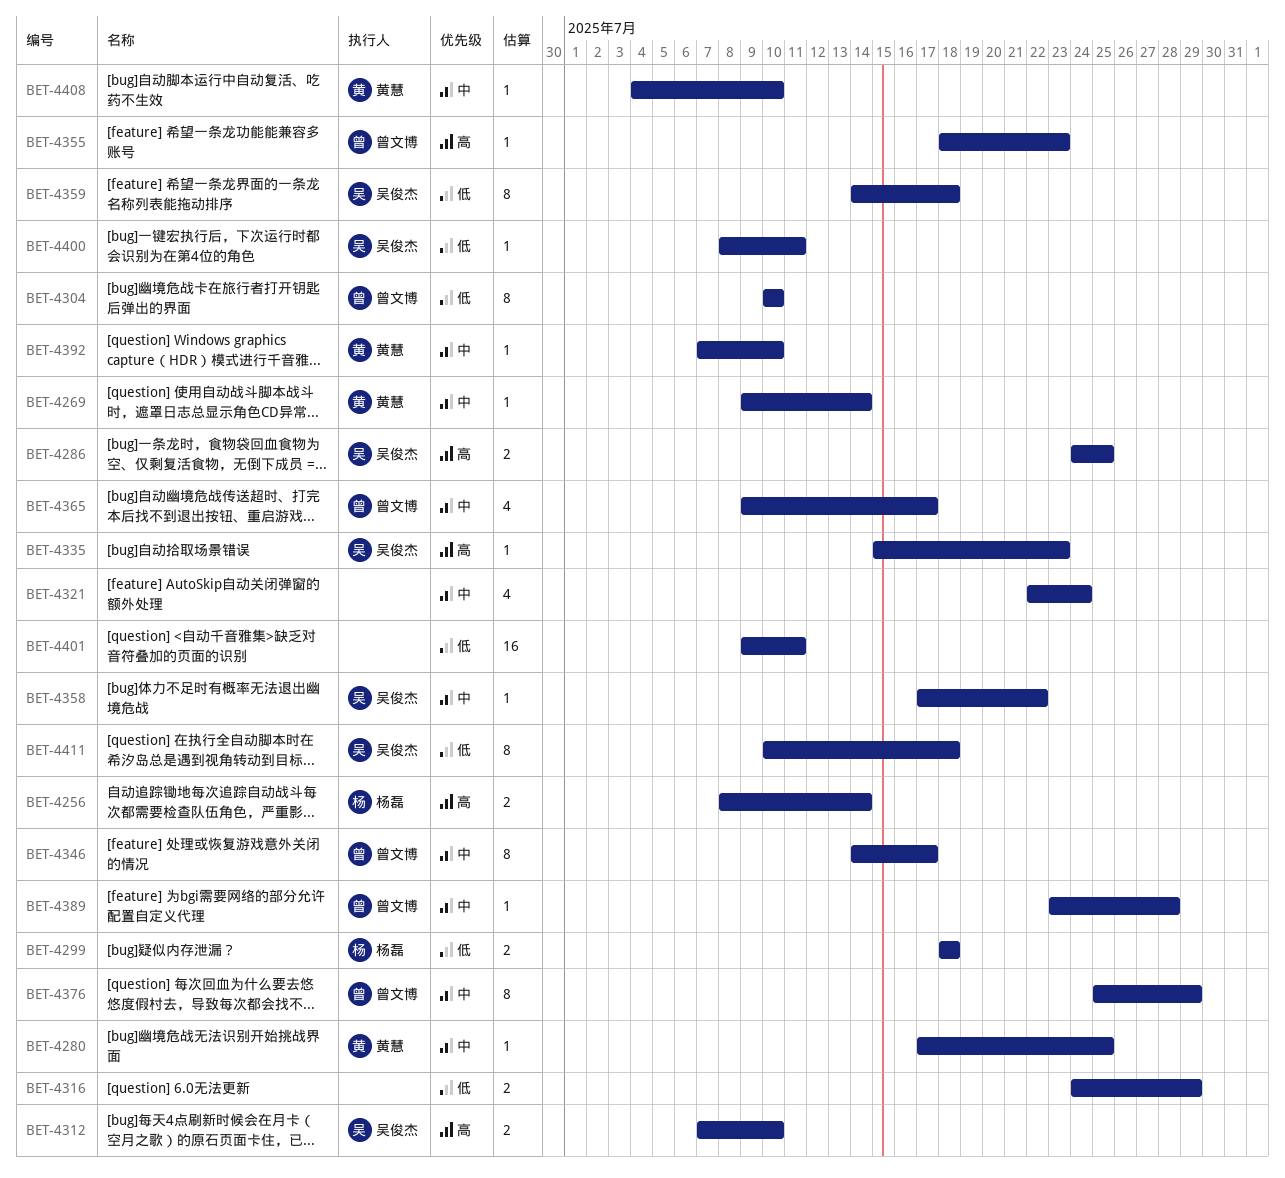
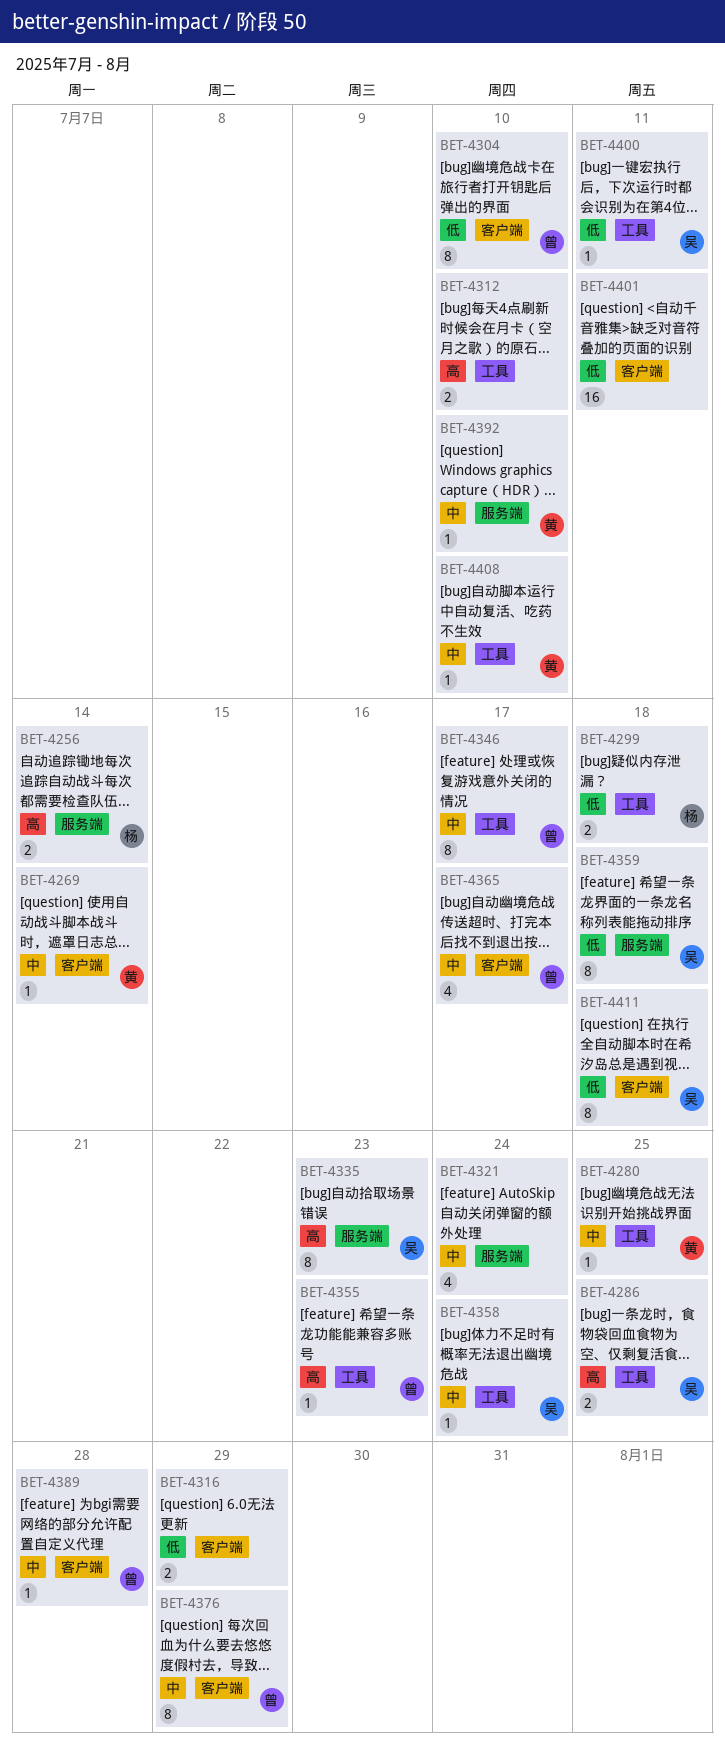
BET-4312, owner: 吴俊杰 -> none
BET-4335, estimate: 1 -> 8
BET-4358, due: Jul 22 -> Jul 24

